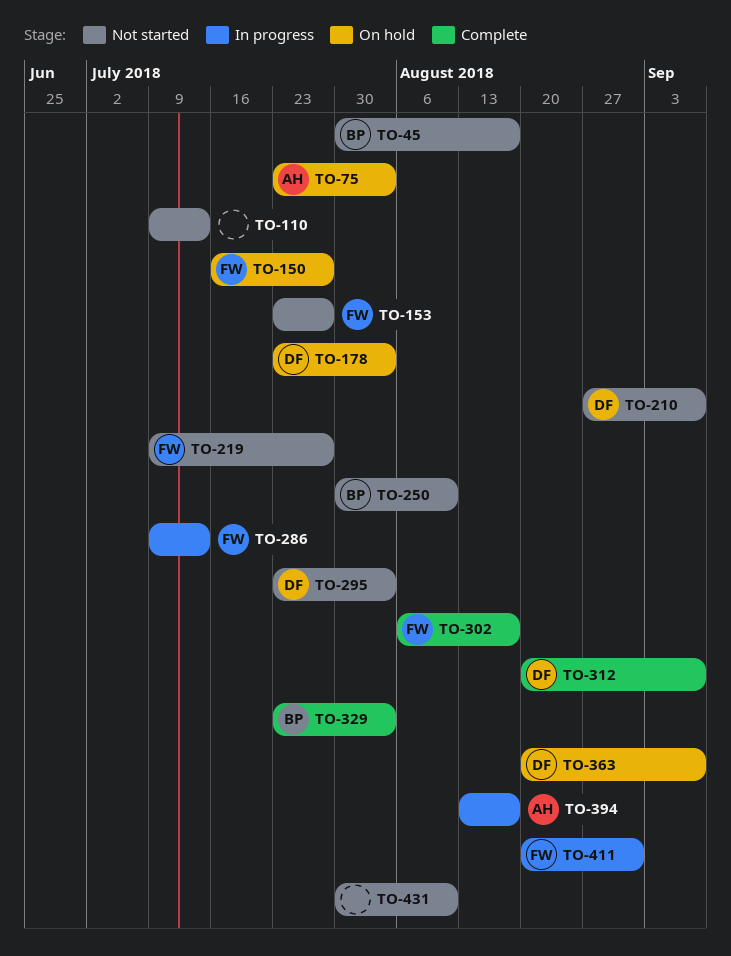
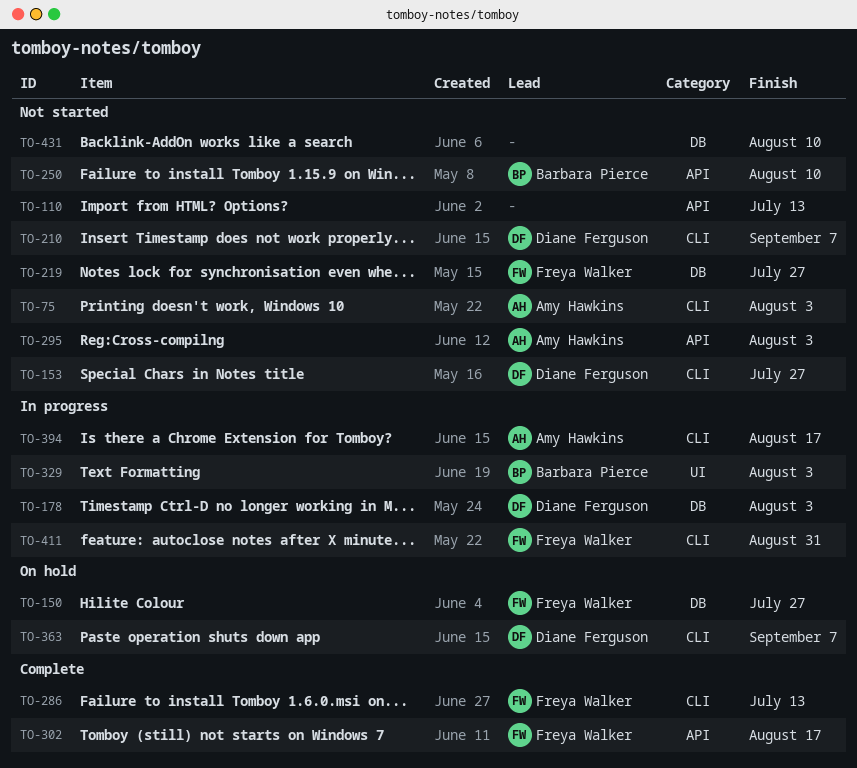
TO-45: present -> none
TO-75, status: On hold -> Not started
TO-153, owner: Freya Walker -> Diane Ferguson
TO-178, status: On hold -> In progress
TO-286, status: In progress -> Complete
TO-295, owner: Diane Ferguson -> Amy Hawkins
TO-312: present -> none
TO-329, status: Complete -> In progress

